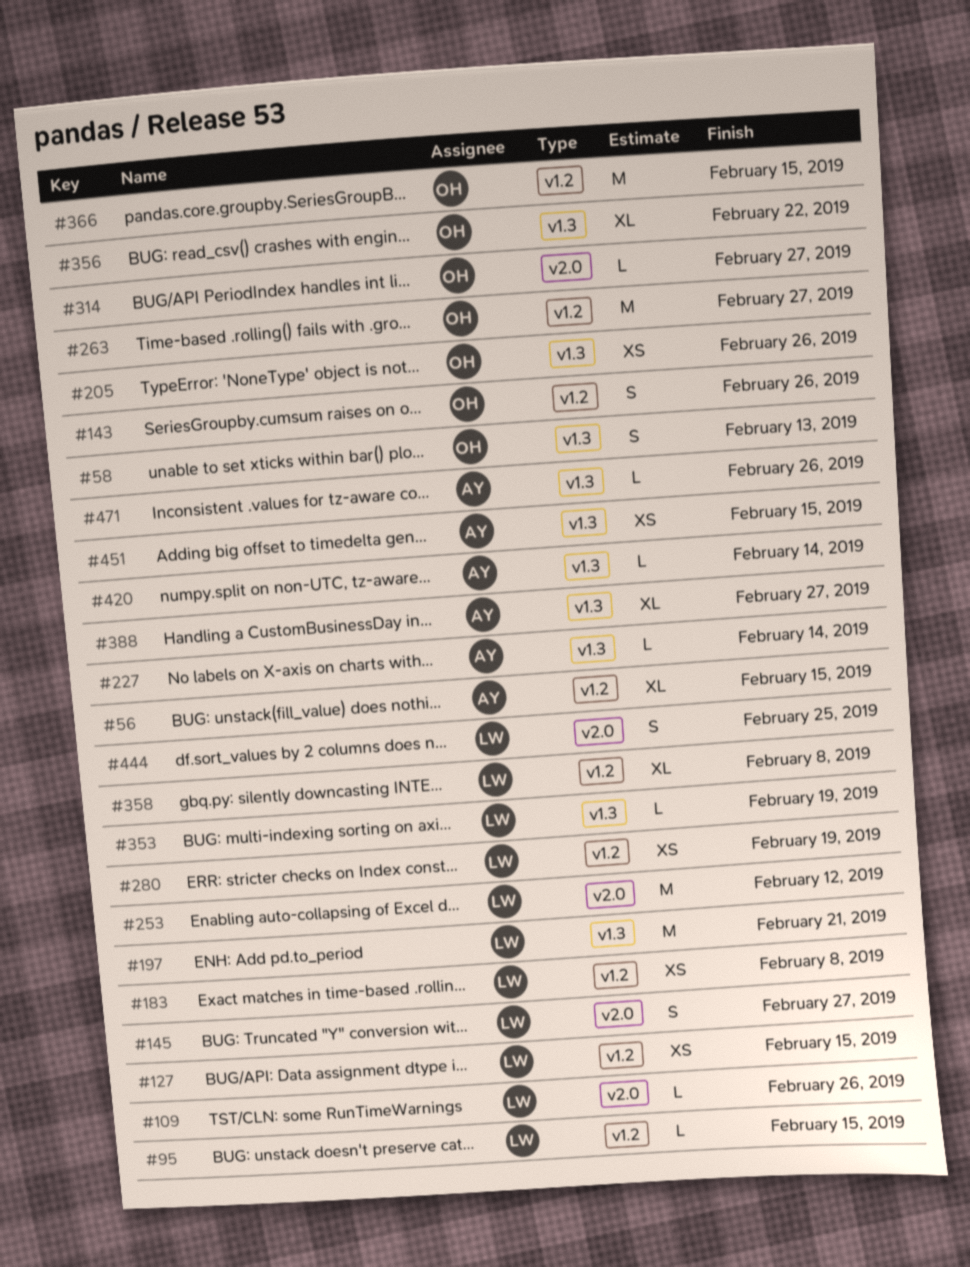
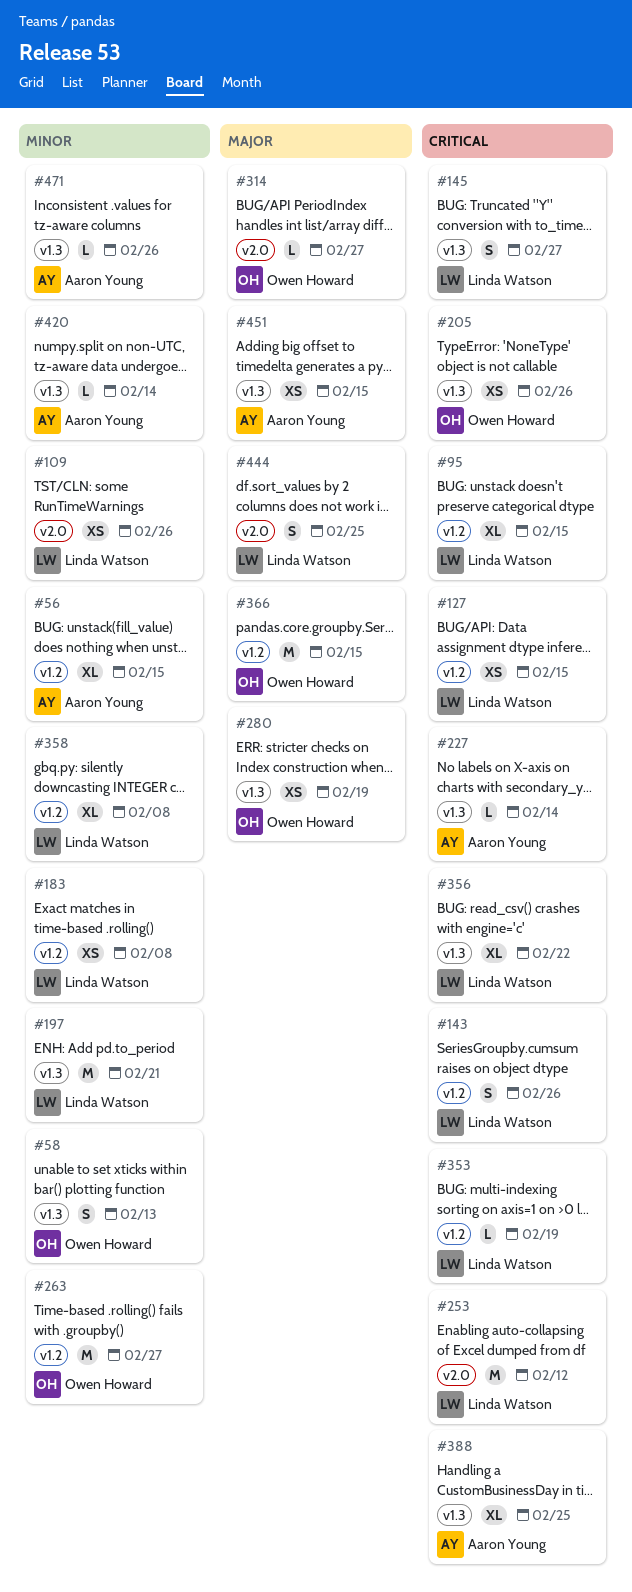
#95, estimate: L -> XL
#109, estimate: L -> XS
#143, owner: Owen Howard -> Linda Watson
#145, label: v2.0 -> v1.3
#280, owner: Linda Watson -> Owen Howard
#280, label: v1.2 -> v1.3
#353, label: v1.3 -> v1.2
#356, owner: Owen Howard -> Linda Watson
#388, due: Feb 27 -> Feb 25

